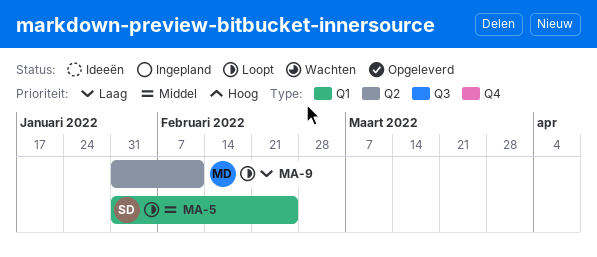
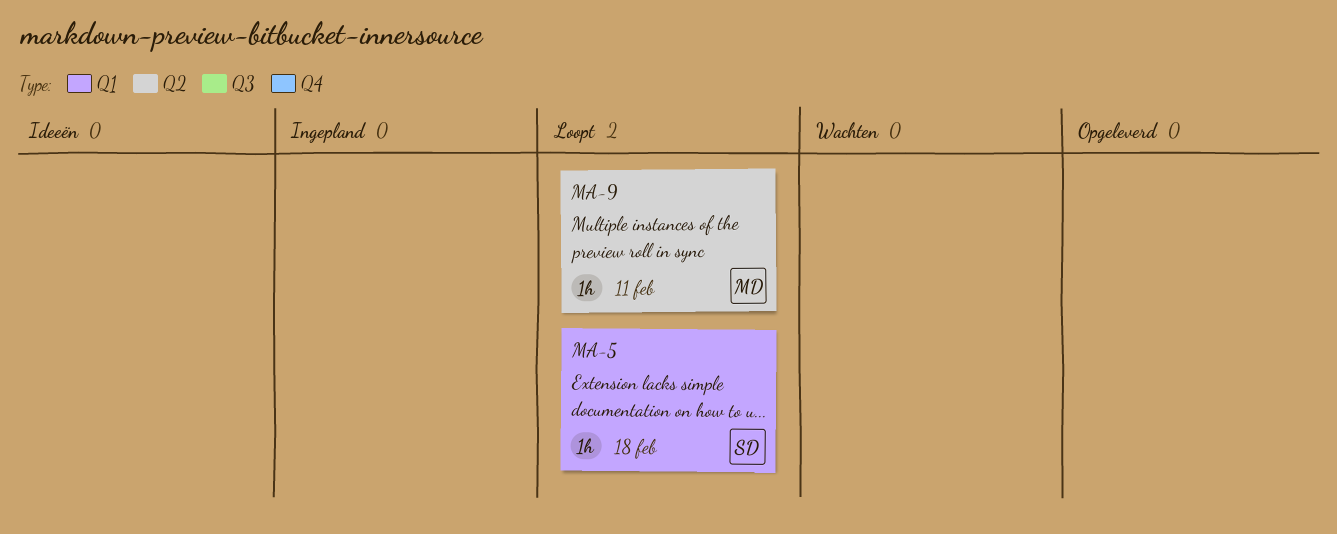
MA-5, due: Feb 25 -> Feb 18

